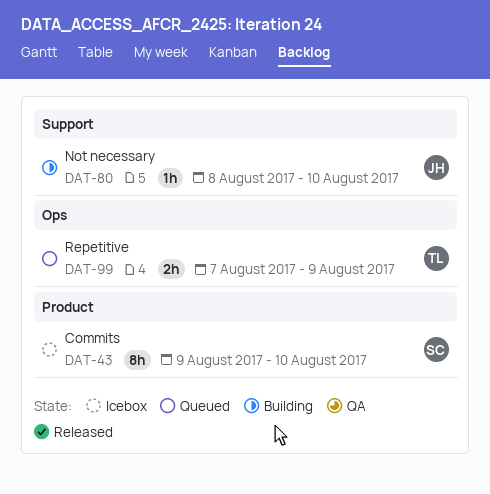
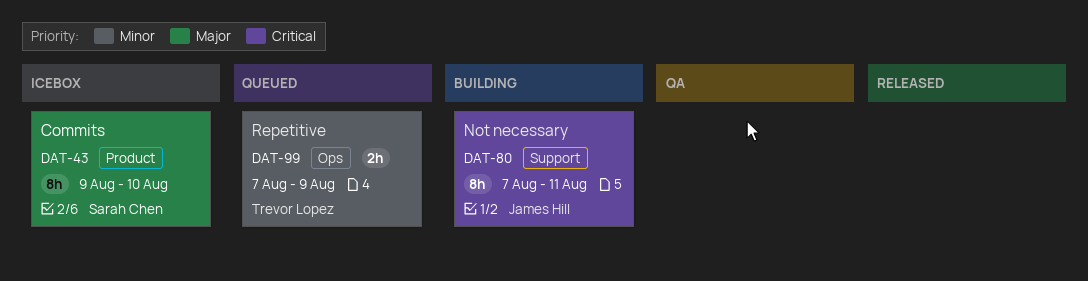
DAT-80, estimate: 1h -> 8h
DAT-80, start: Aug 8 -> Aug 7
DAT-80, due: Aug 10 -> Aug 11

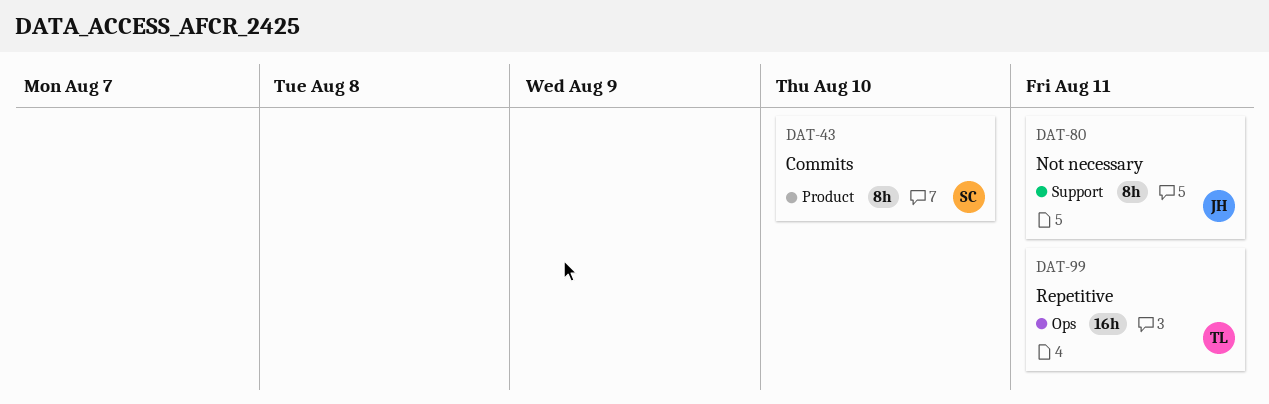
DAT-99, estimate: 2h -> 16h
DAT-99, due: Aug 9 -> Aug 11

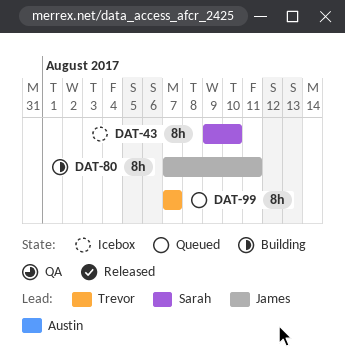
DAT-99, estimate: 16h -> 8h
DAT-99, due: Aug 11 -> Aug 7

